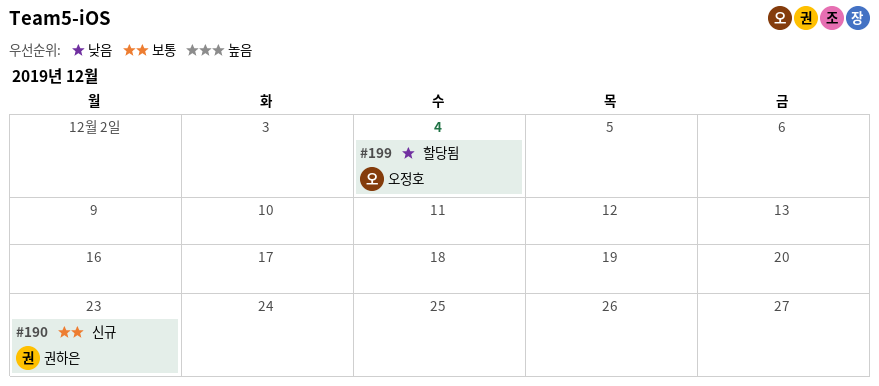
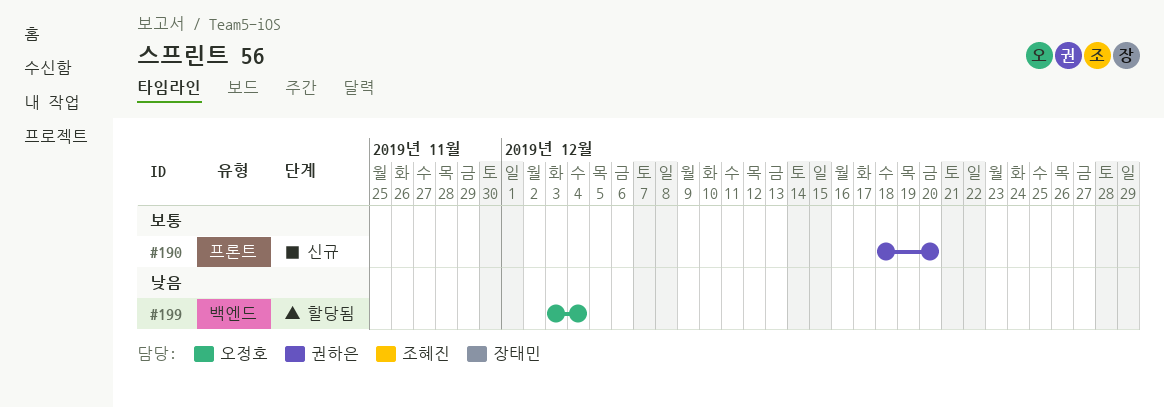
#190, due: Dec 23 -> Dec 20

